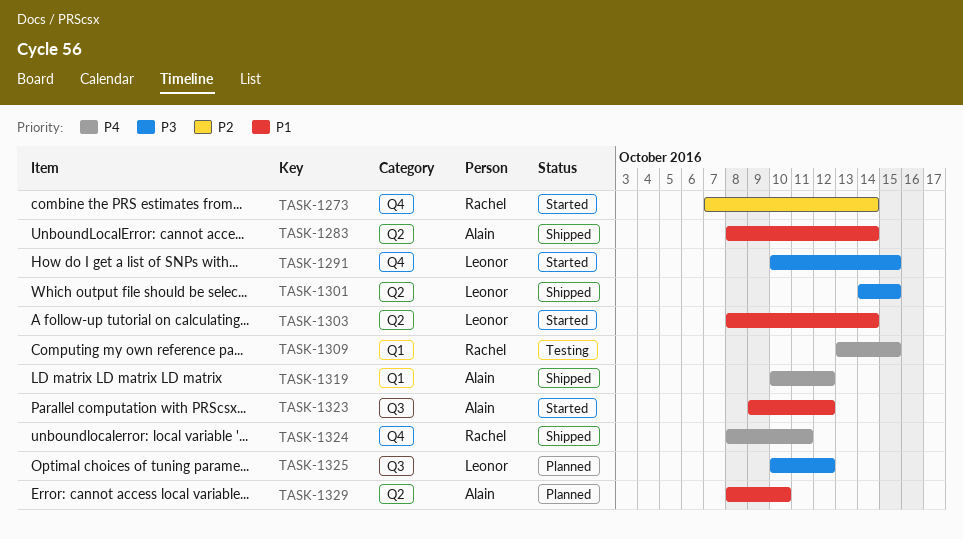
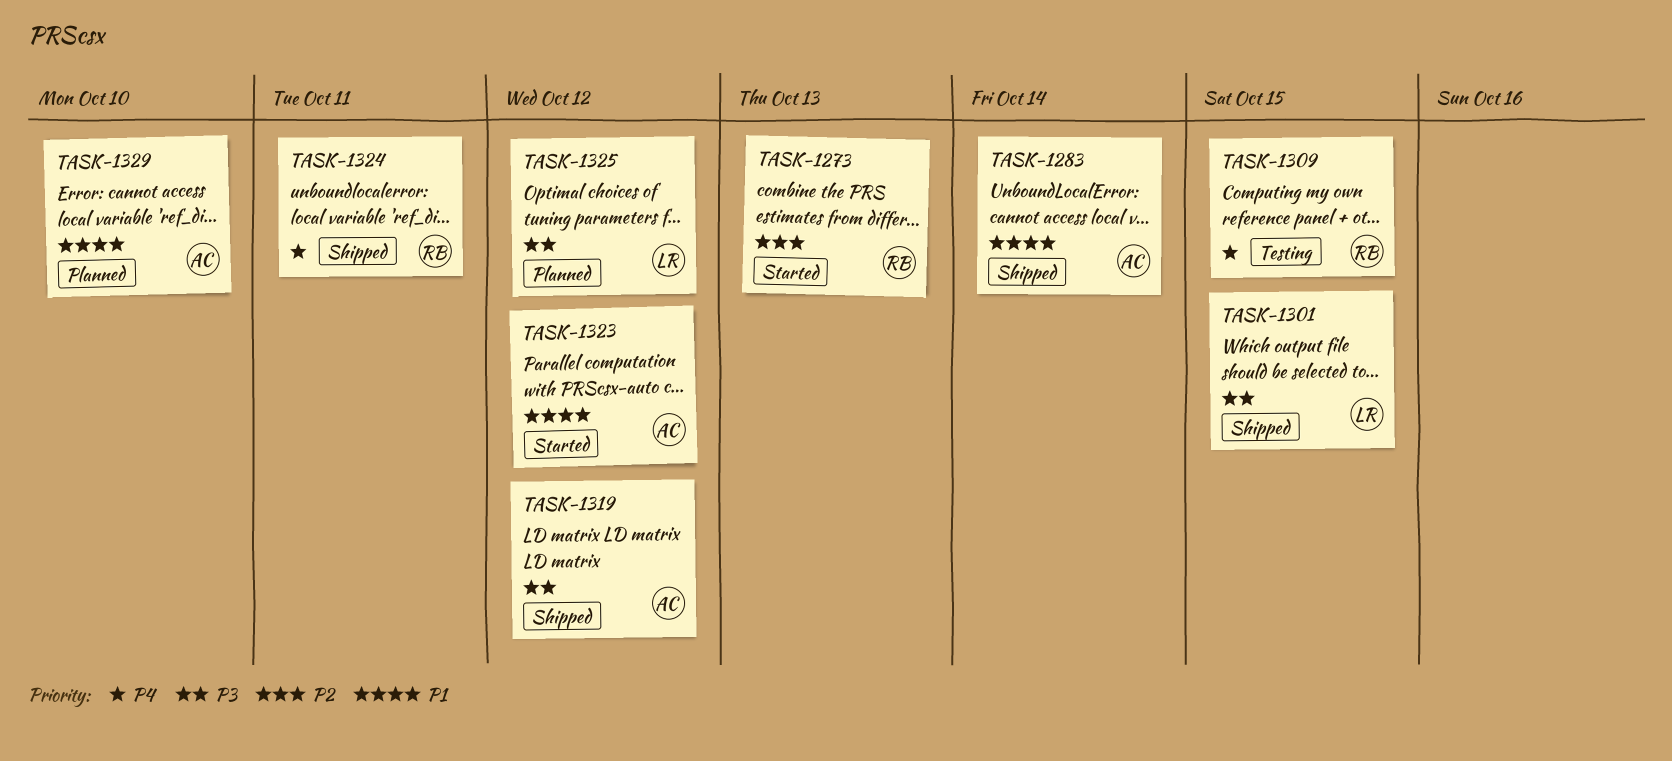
TASK-1273, due: Oct 14 -> Oct 13
TASK-1291: present -> none
TASK-1303: present -> none
TASK-1319, priority: P4 -> P3

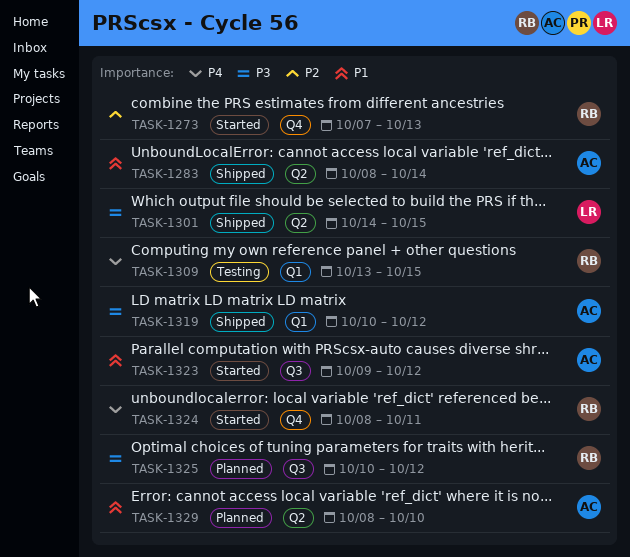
TASK-1324, status: Shipped -> Started
TASK-1325, owner: LR -> RB

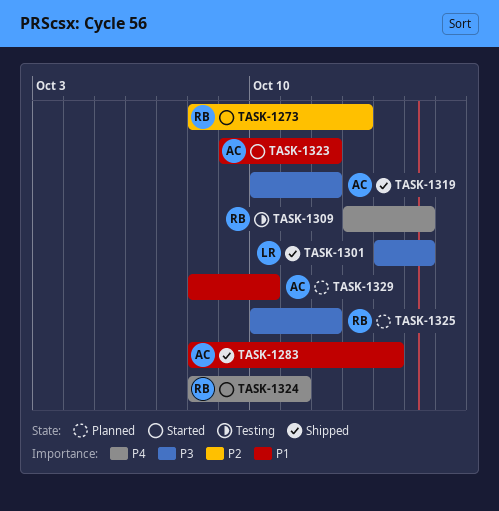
TASK-1273, start: Oct 7 -> Oct 8

